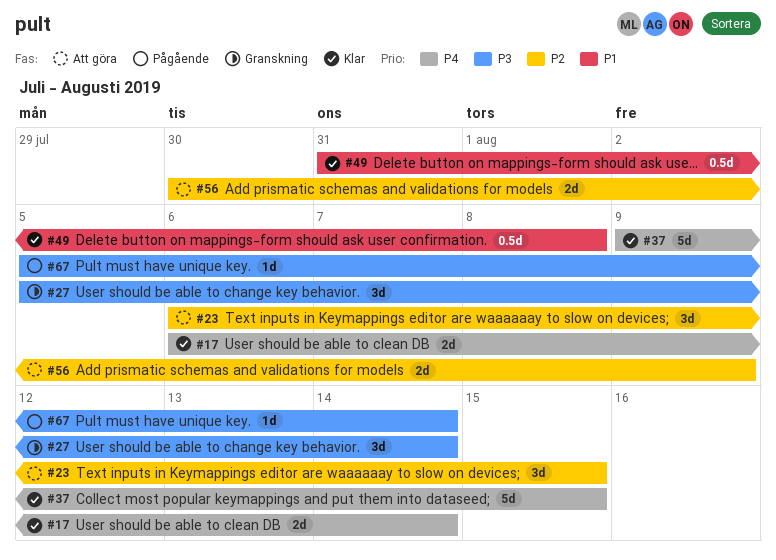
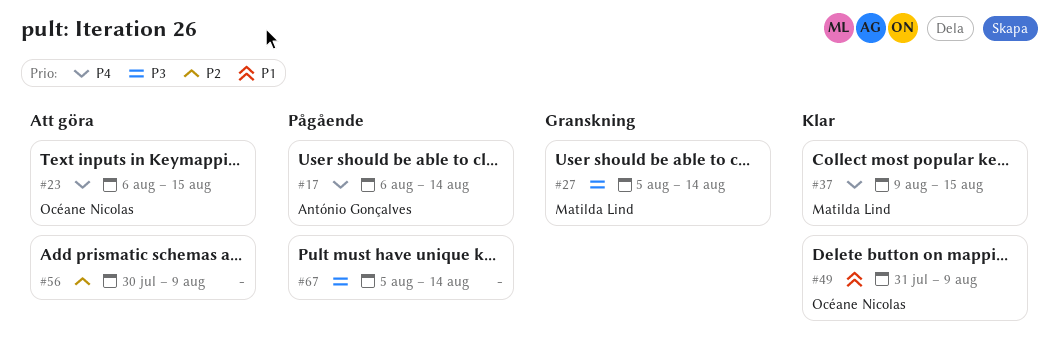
#17, status: Klar -> Pågående
#23, priority: P2 -> P4
#49, due: Aug 8 -> Aug 9

